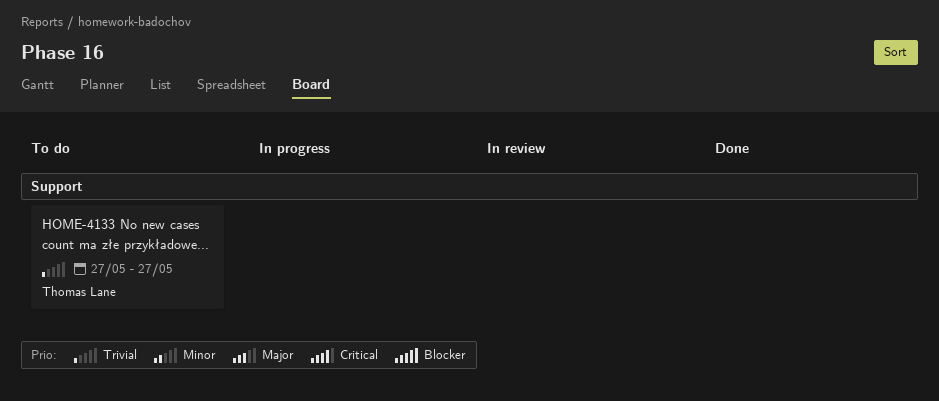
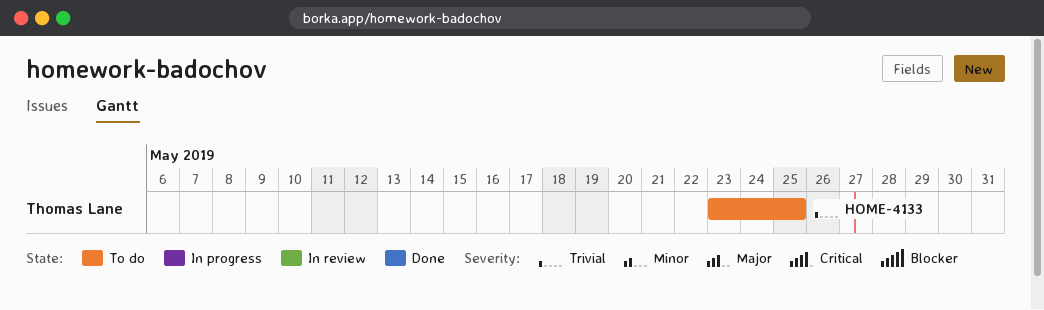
HOME-4133, start: May 27 -> May 23
HOME-4133, due: May 27 -> May 25

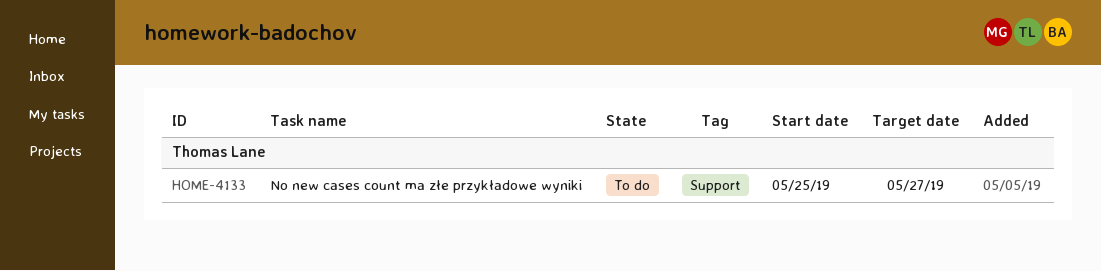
HOME-4133, start: May 23 -> May 25
HOME-4133, due: May 25 -> May 27

